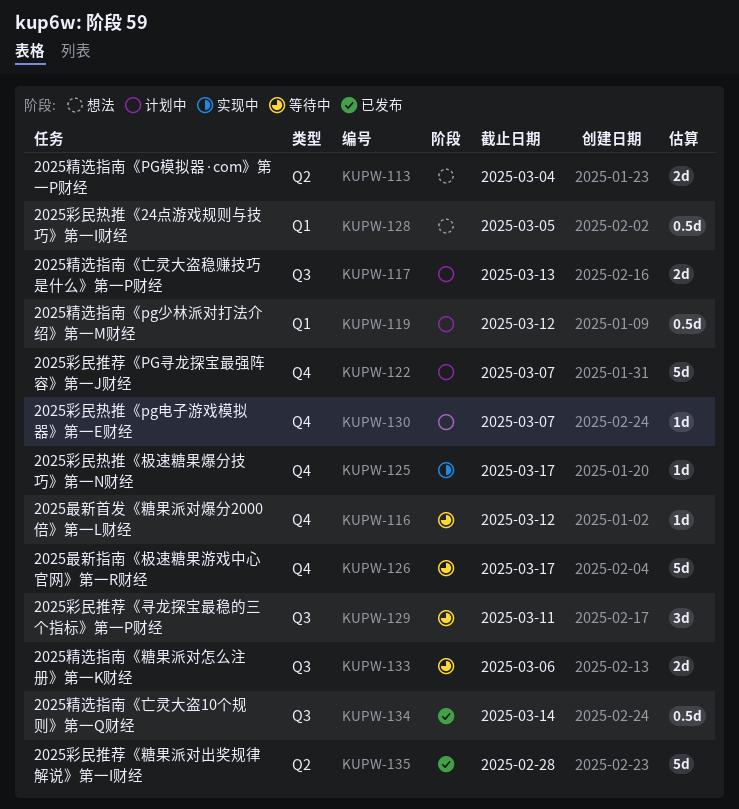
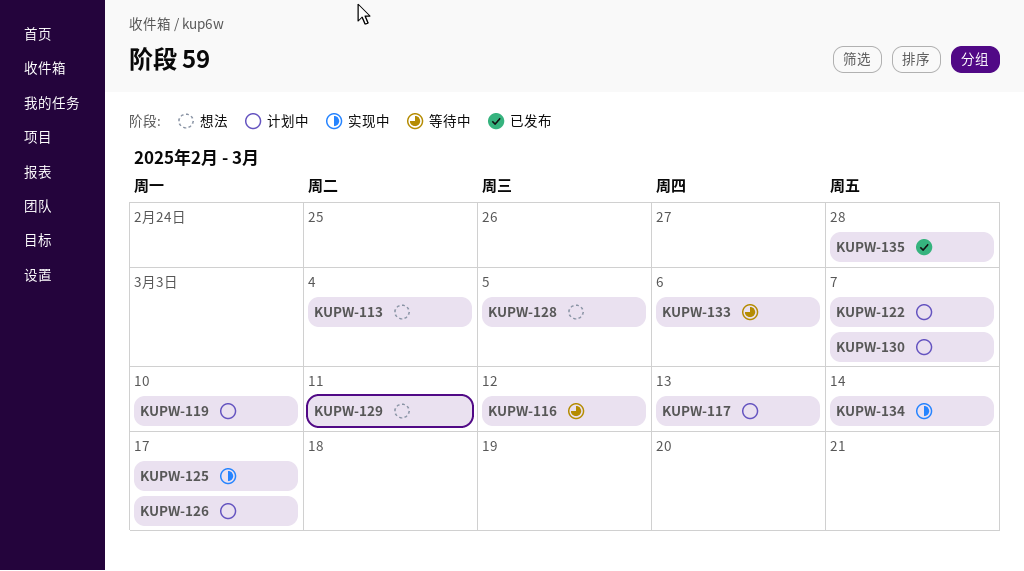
KUPW-119, due: Mar 12 -> Mar 10
KUPW-126, status: 等待中 -> 计划中
KUPW-129, status: 等待中 -> 想法
KUPW-134, status: 已发布 -> 实现中

